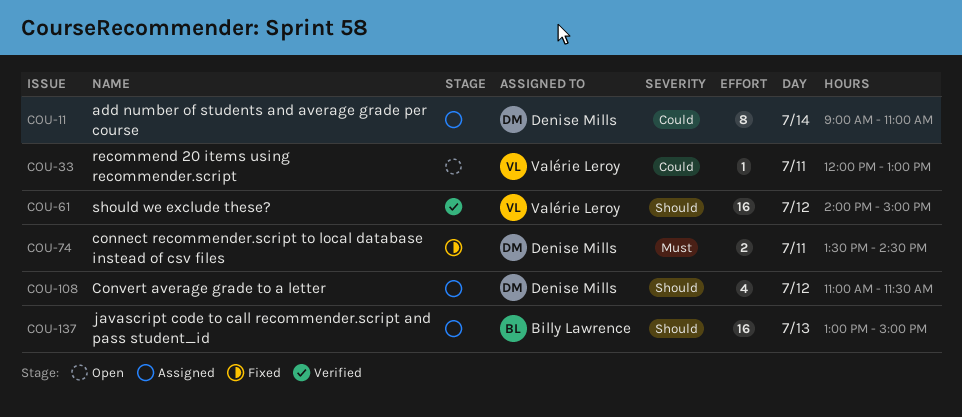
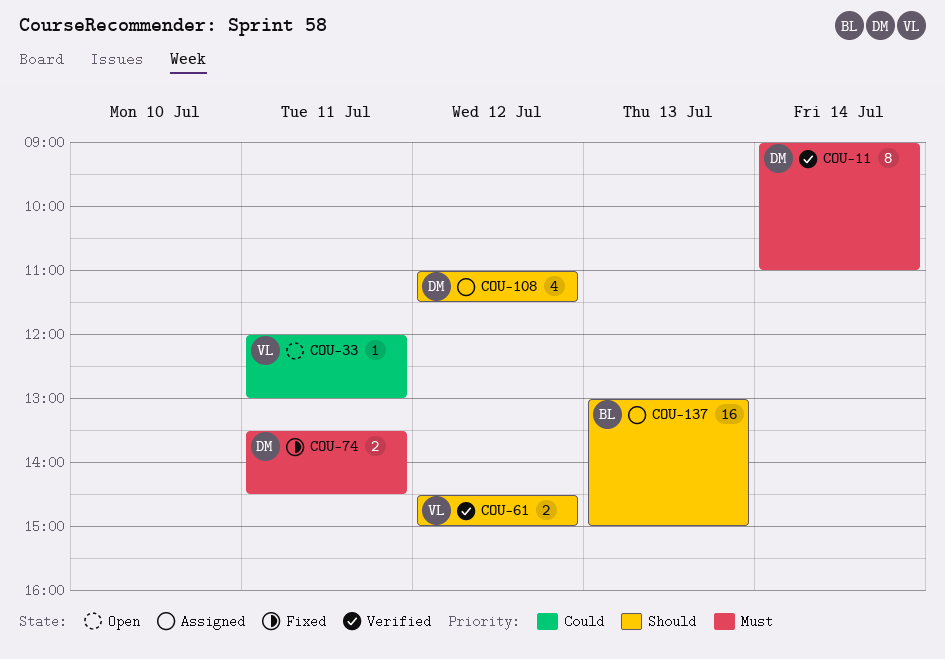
COU-11, status: Assigned -> Verified
COU-11, priority: Could -> Must
COU-61, estimate: 16 -> 2
COU-61, begins: 14:00 -> 14:30

